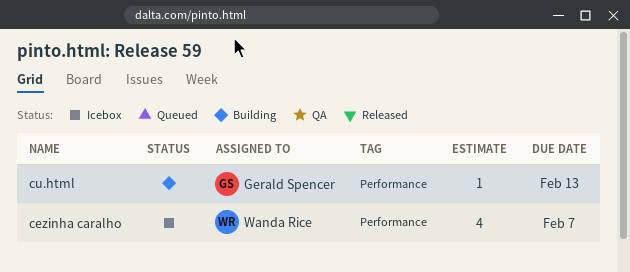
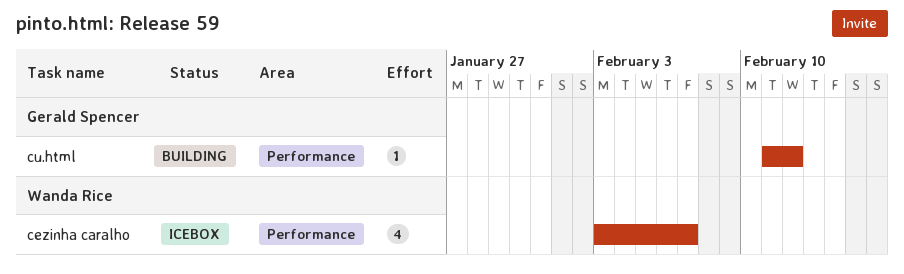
cu.html, due: Feb 13 -> Feb 12

